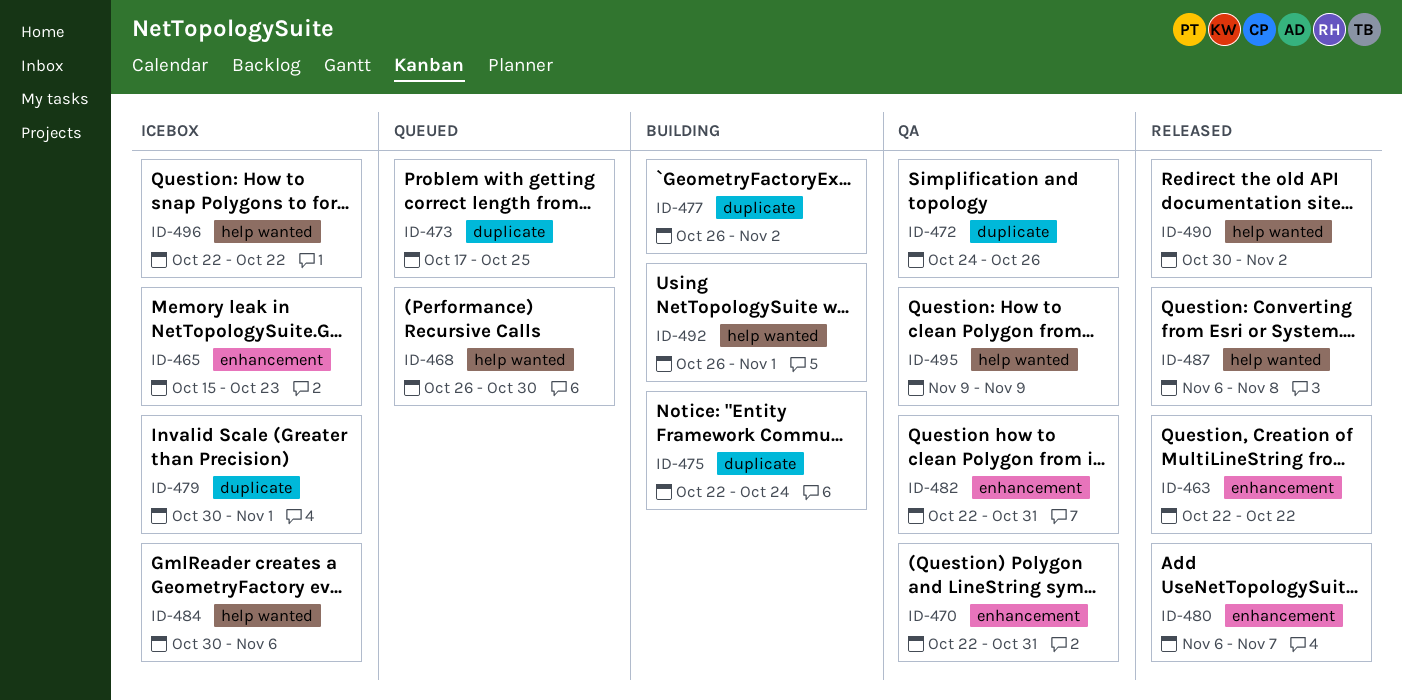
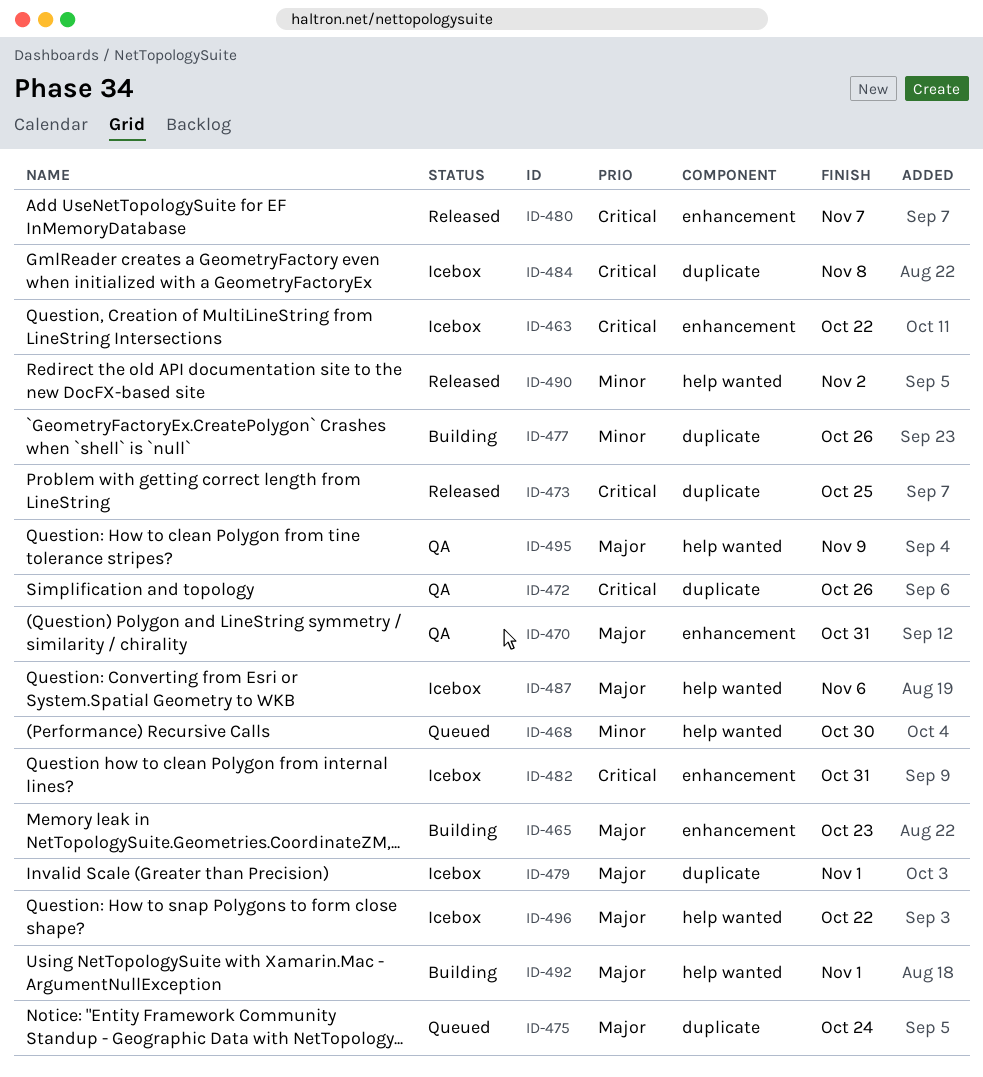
ID-463, status: Released -> Icebox
ID-465, status: Icebox -> Building
ID-473, status: Queued -> Released
ID-475, status: Building -> Queued
ID-477, due: Nov 2 -> Oct 26
ID-482, status: QA -> Icebox
ID-484, label: help wanted -> duplicate
ID-484, due: Nov 6 -> Nov 8
ID-487, status: Released -> Icebox
ID-487, due: Nov 8 -> Nov 6

